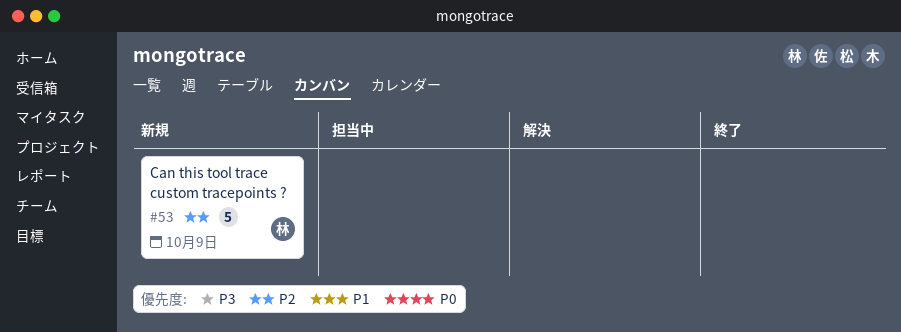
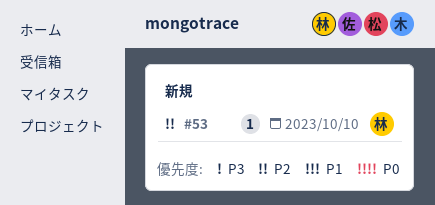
#53, estimate: 5 -> 1
#53, due: Oct 9 -> Oct 10

